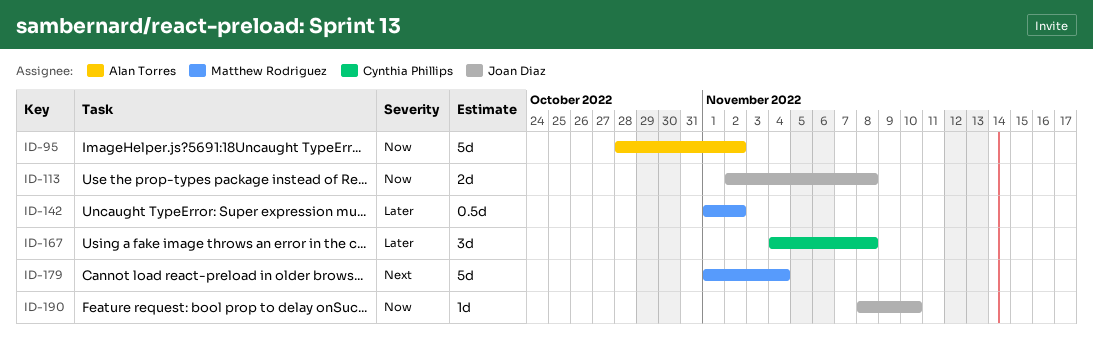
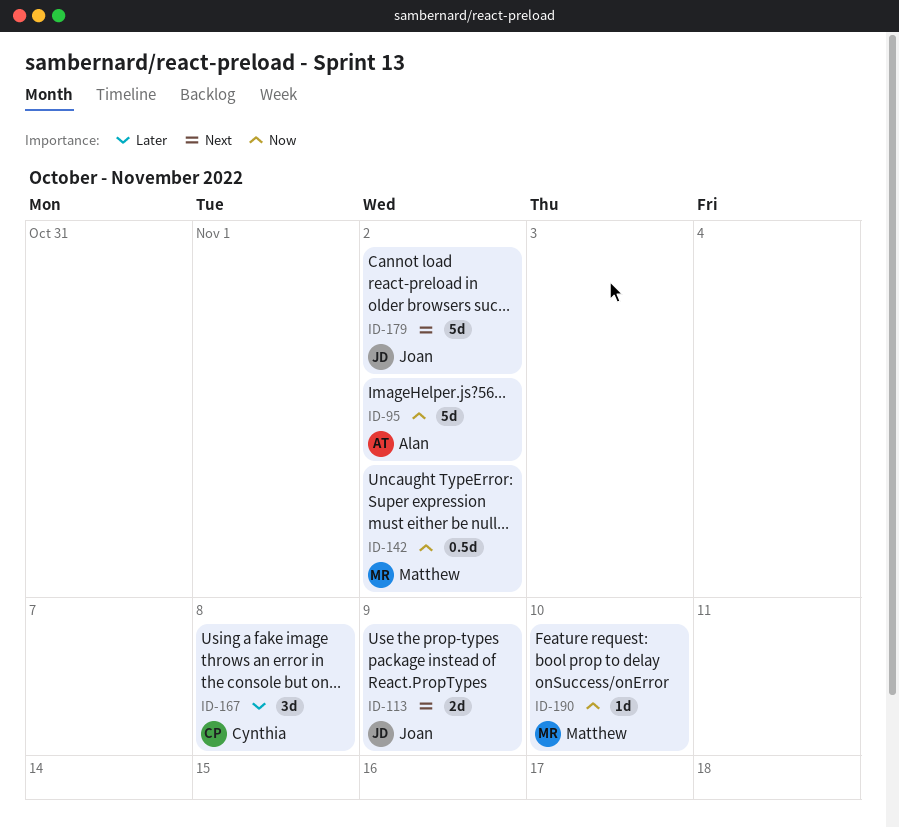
ID-113, priority: Now -> Next
ID-113, due: Nov 8 -> Nov 9
ID-142, priority: Later -> Now
ID-179, owner: Matthew Rodriguez -> Joan Diaz
ID-179, due: Nov 4 -> Nov 2
ID-190, owner: Joan Diaz -> Matthew Rodriguez

